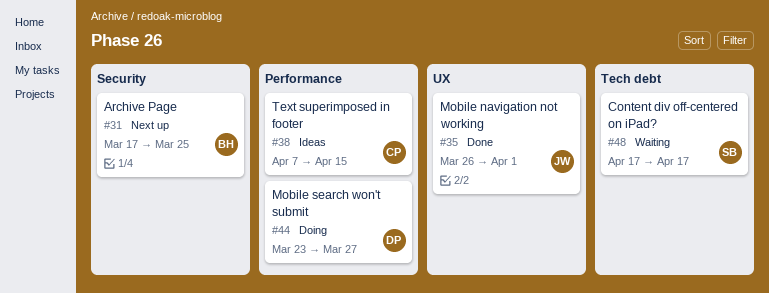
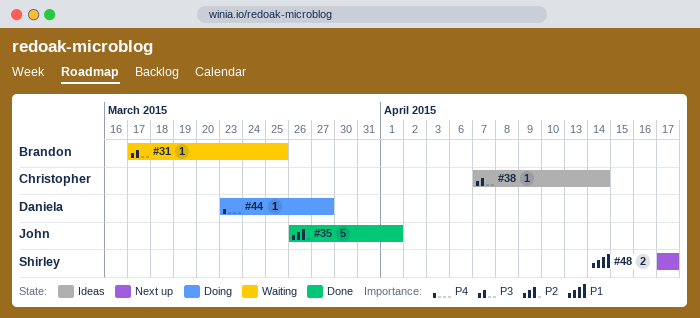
#31, status: Next up -> Waiting
#38, due: Apr 15 -> Apr 14
#48, status: Waiting -> Next up

